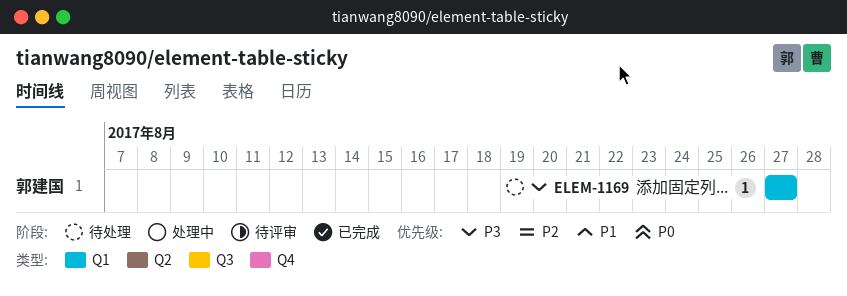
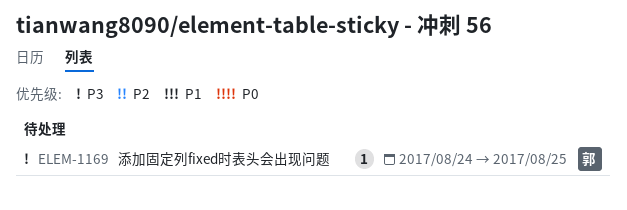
ELEM-1169, start: Aug 27 -> Aug 24
ELEM-1169, due: Aug 27 -> Aug 25

